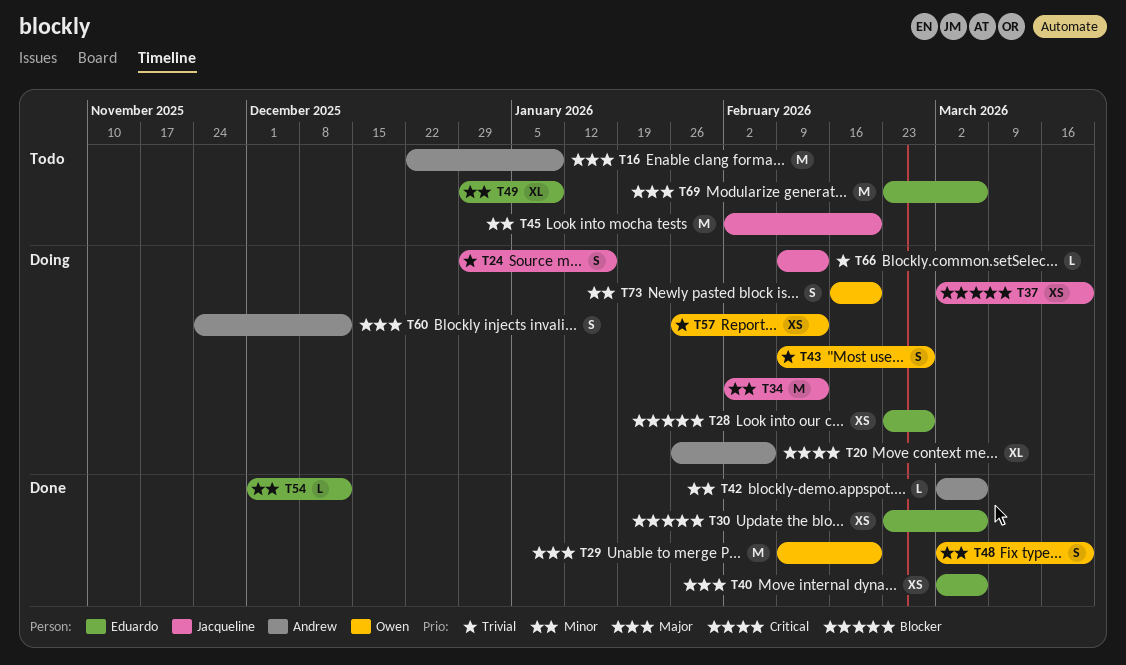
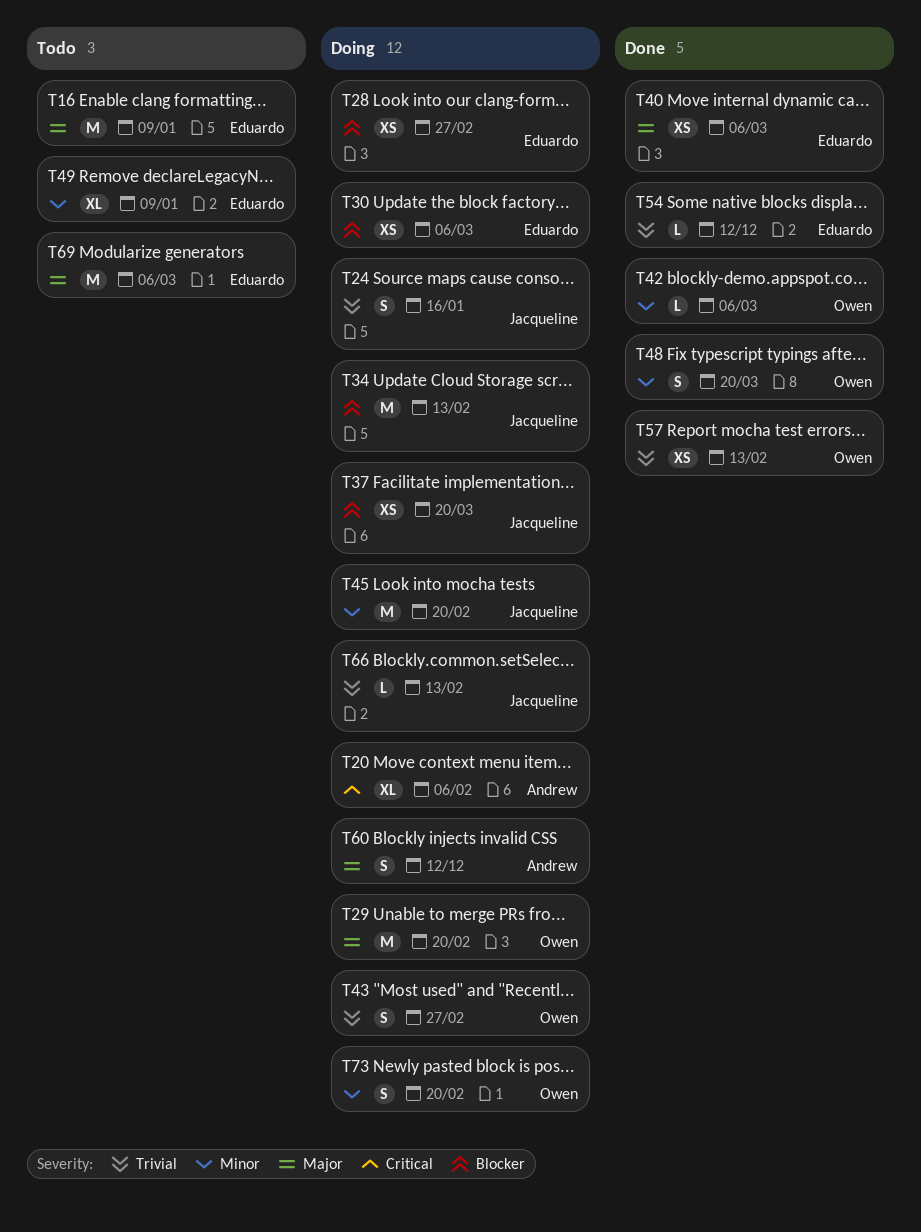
T16, owner: Andrew -> Eduardo
T29, status: Done -> Doing
T30, status: Done -> Doing
T34, priority: Minor -> Blocker
T42, owner: Andrew -> Owen
T45, status: Todo -> Doing
T54, priority: Minor -> Trivial
T57, status: Doing -> Done

